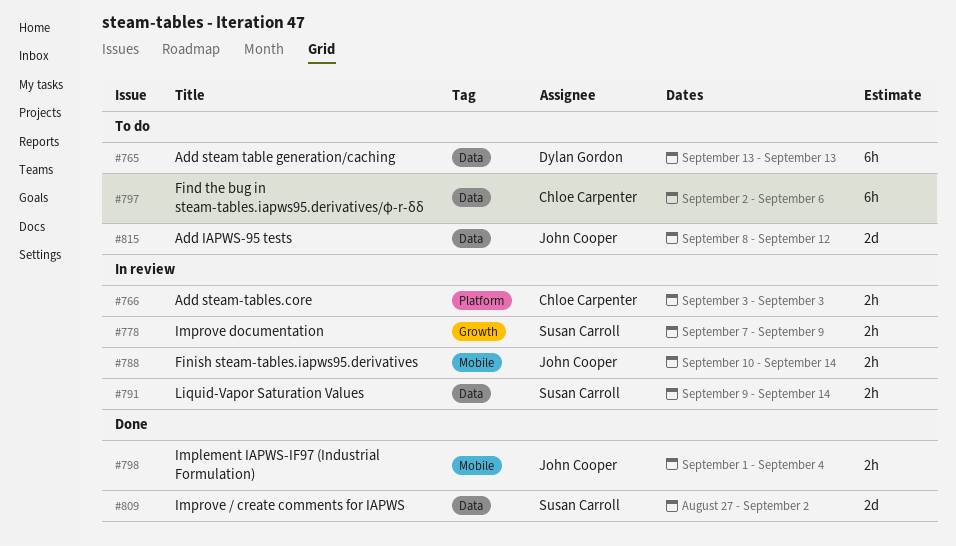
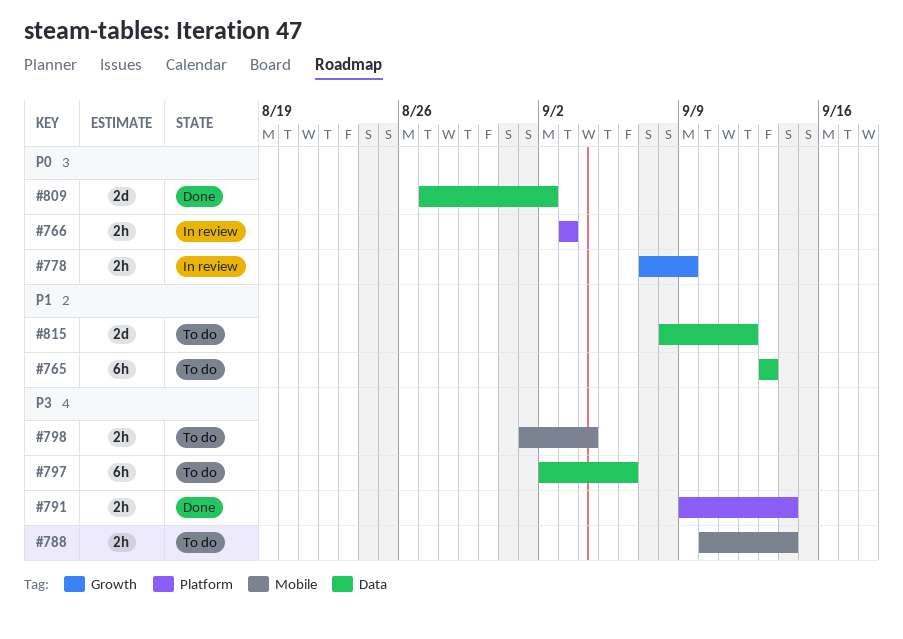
#788, status: In review -> To do
#791, status: In review -> Done
#791, label: Data -> Platform
#798, status: Done -> To do

